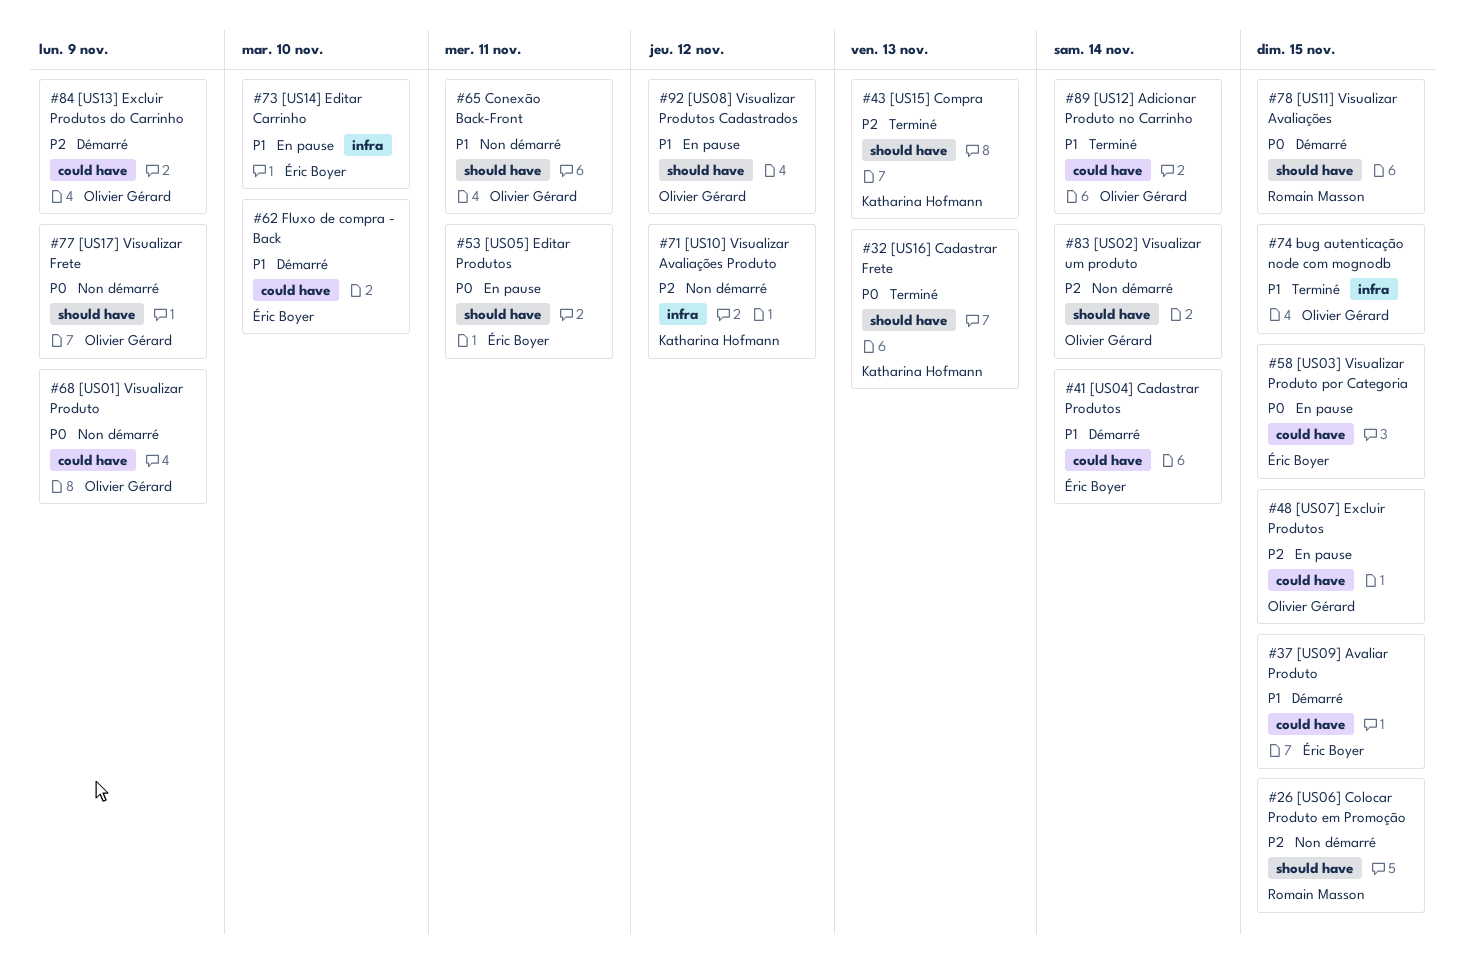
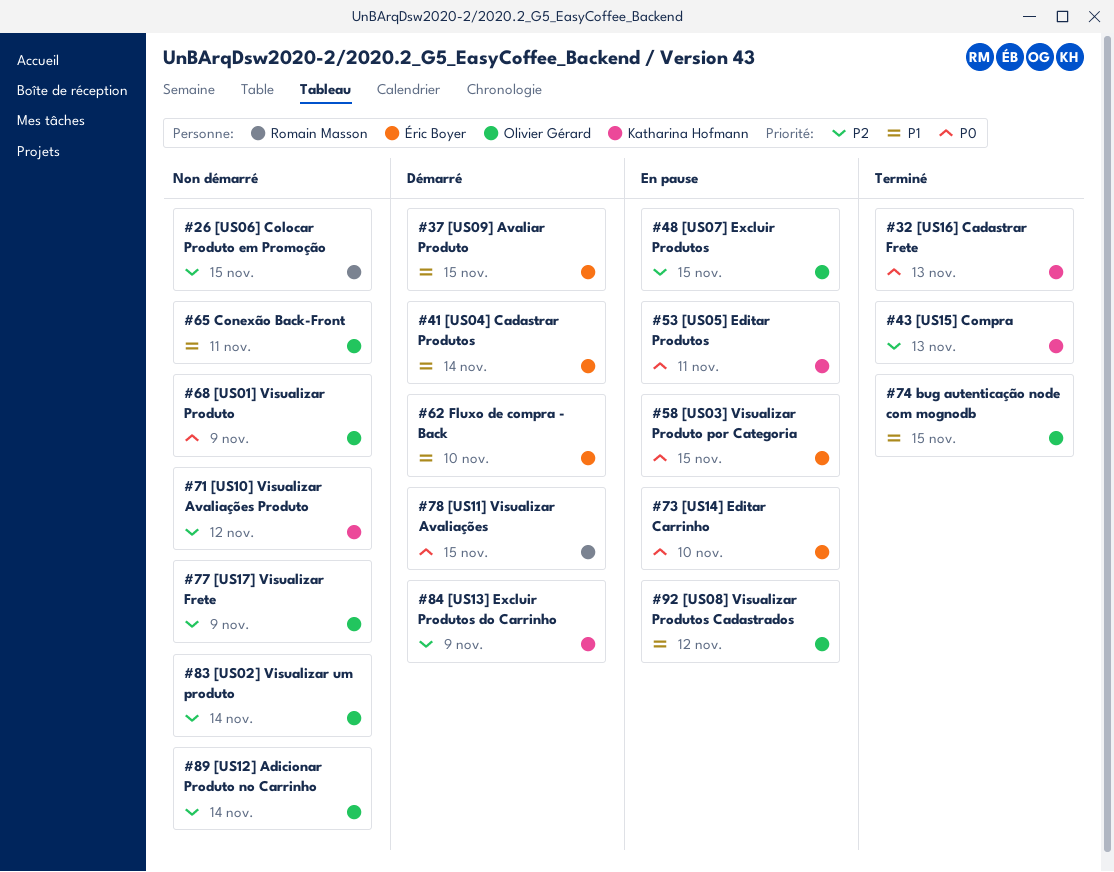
#53, owner: Éric Boyer -> Katharina Hofmann
#73, priority: P1 -> P0
#77, priority: P0 -> P2
#84, owner: Olivier Gérard -> Katharina Hofmann
#89, status: Terminé -> Non démarré
#89, priority: P1 -> P2

